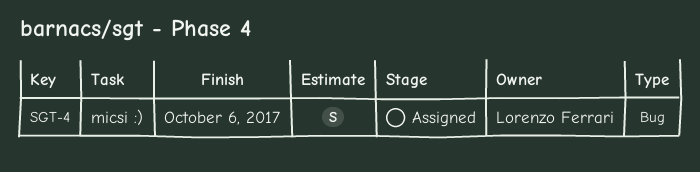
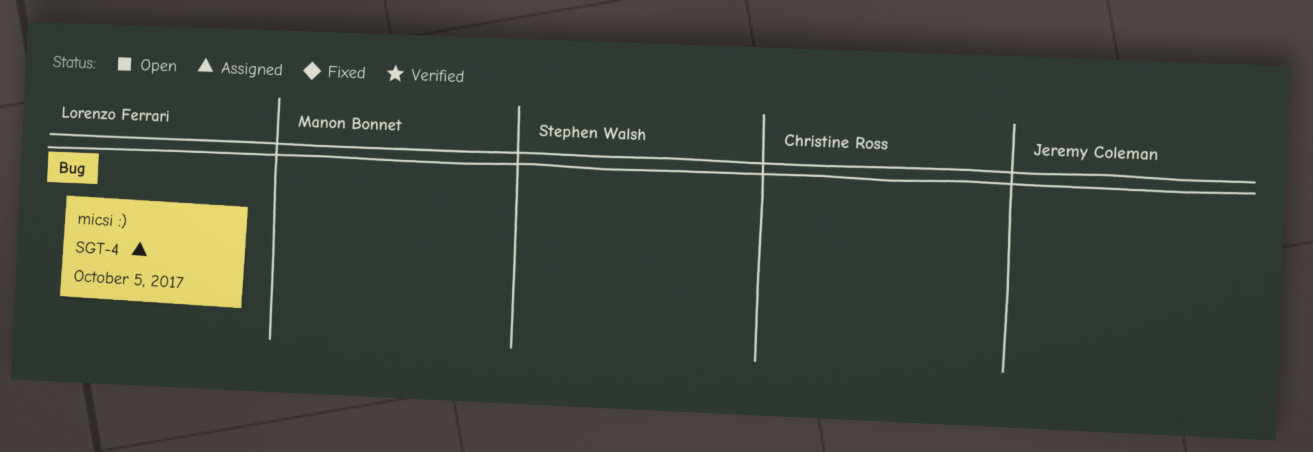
SGT-4, due: Oct 6 -> Oct 5

